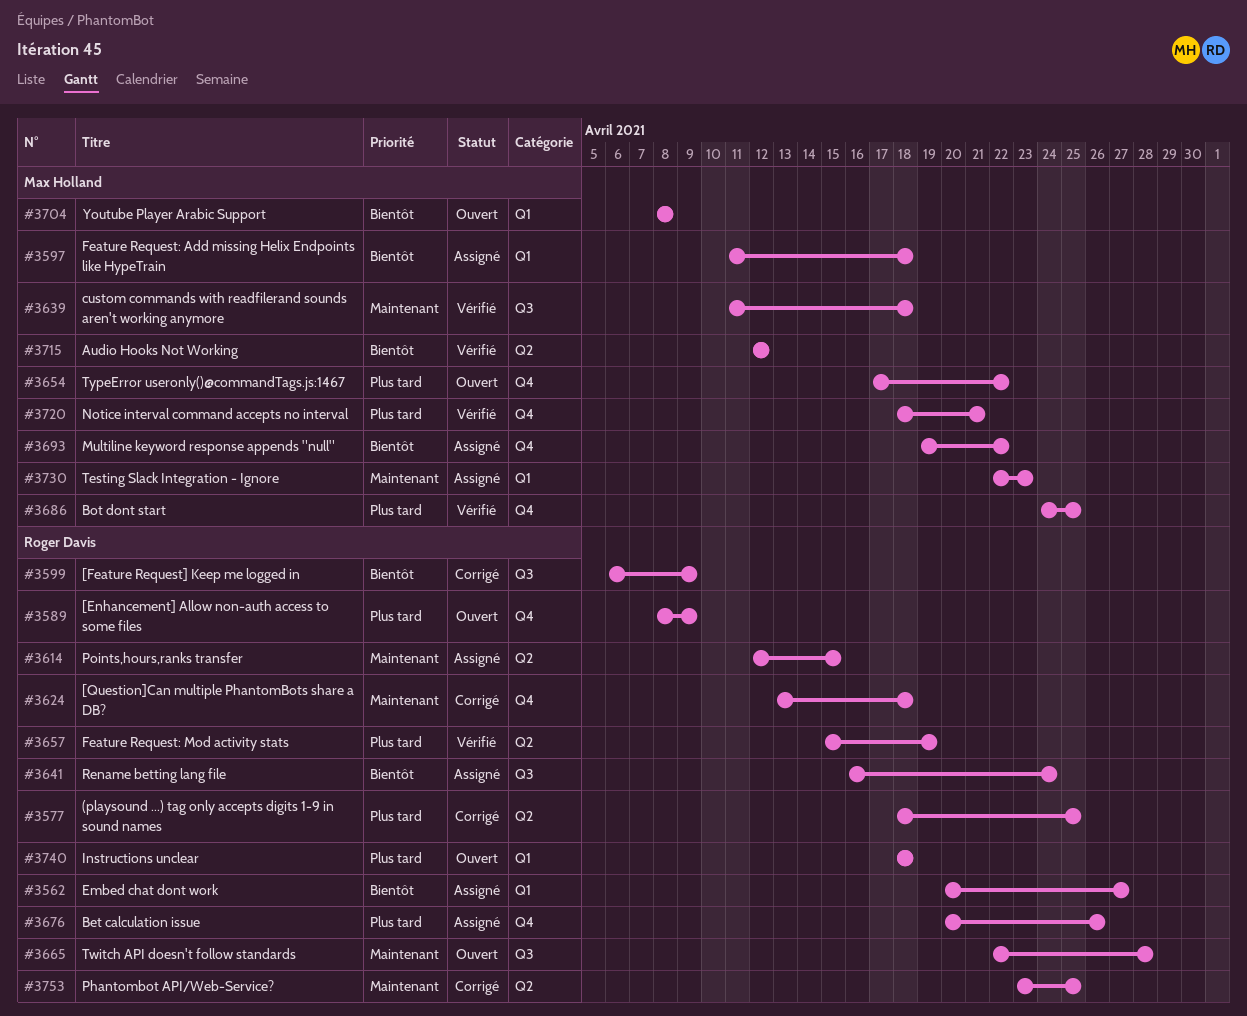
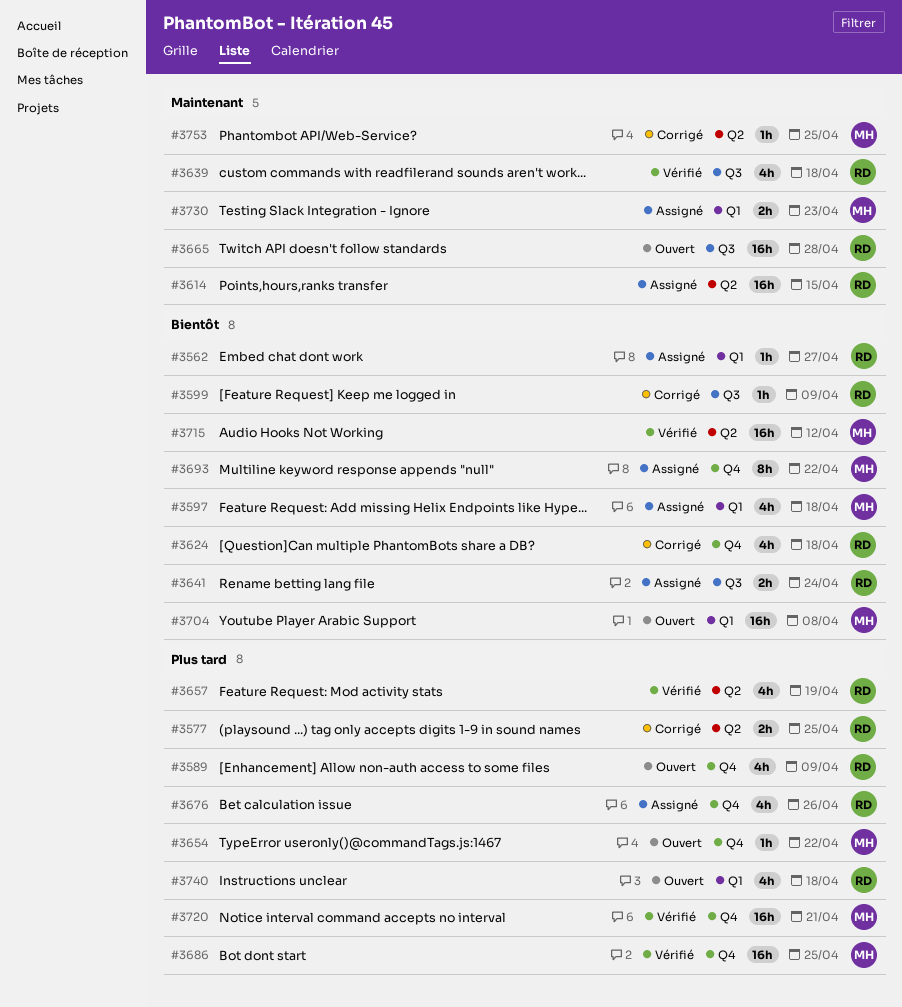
#3624, priority: Maintenant -> Bientôt
#3639, owner: Max Holland -> Roger Davis
#3753, owner: Roger Davis -> Max Holland

